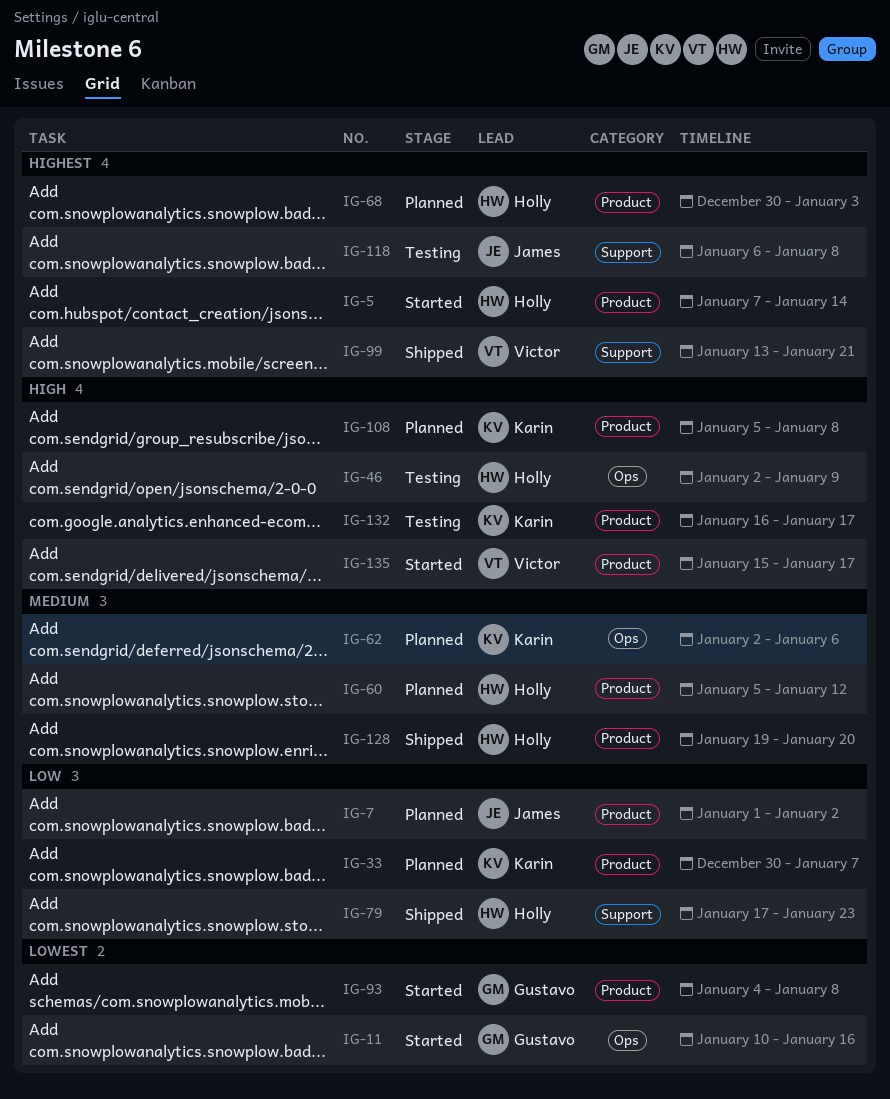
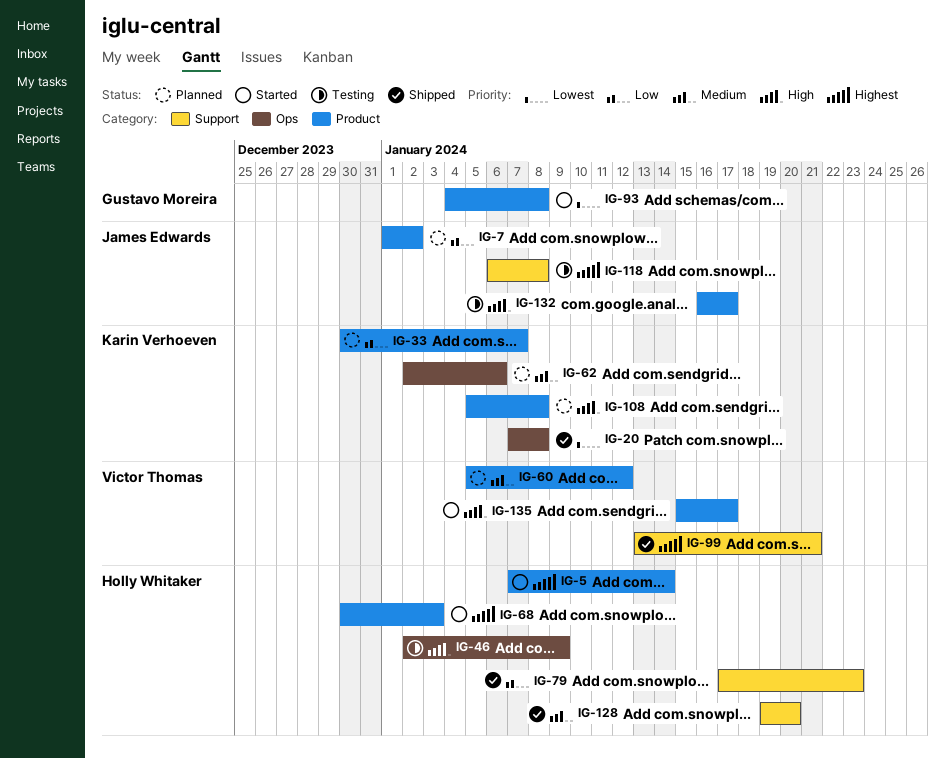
IG-11: present -> none
IG-20: none -> present
IG-60, owner: Holly Whitaker -> Victor Thomas
IG-68, status: Planned -> Started
IG-128, label: Product -> Support
IG-132, owner: Karin Verhoeven -> James Edwards

